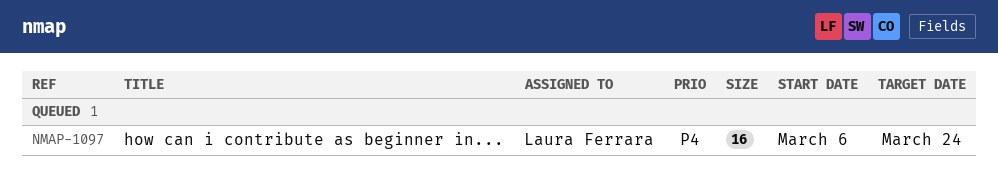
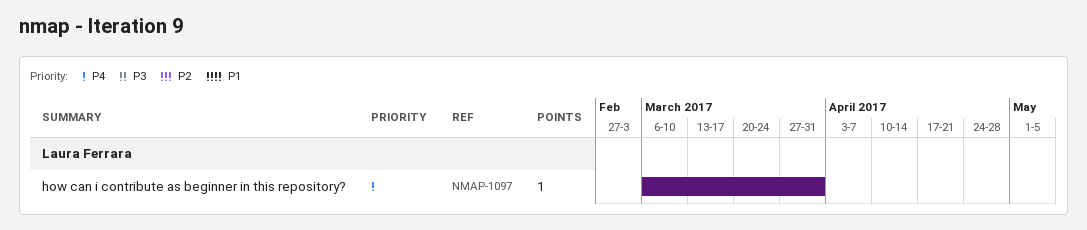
NMAP-1097, estimate: 16 -> 1
NMAP-1097, due: Mar 24 -> Mar 31

